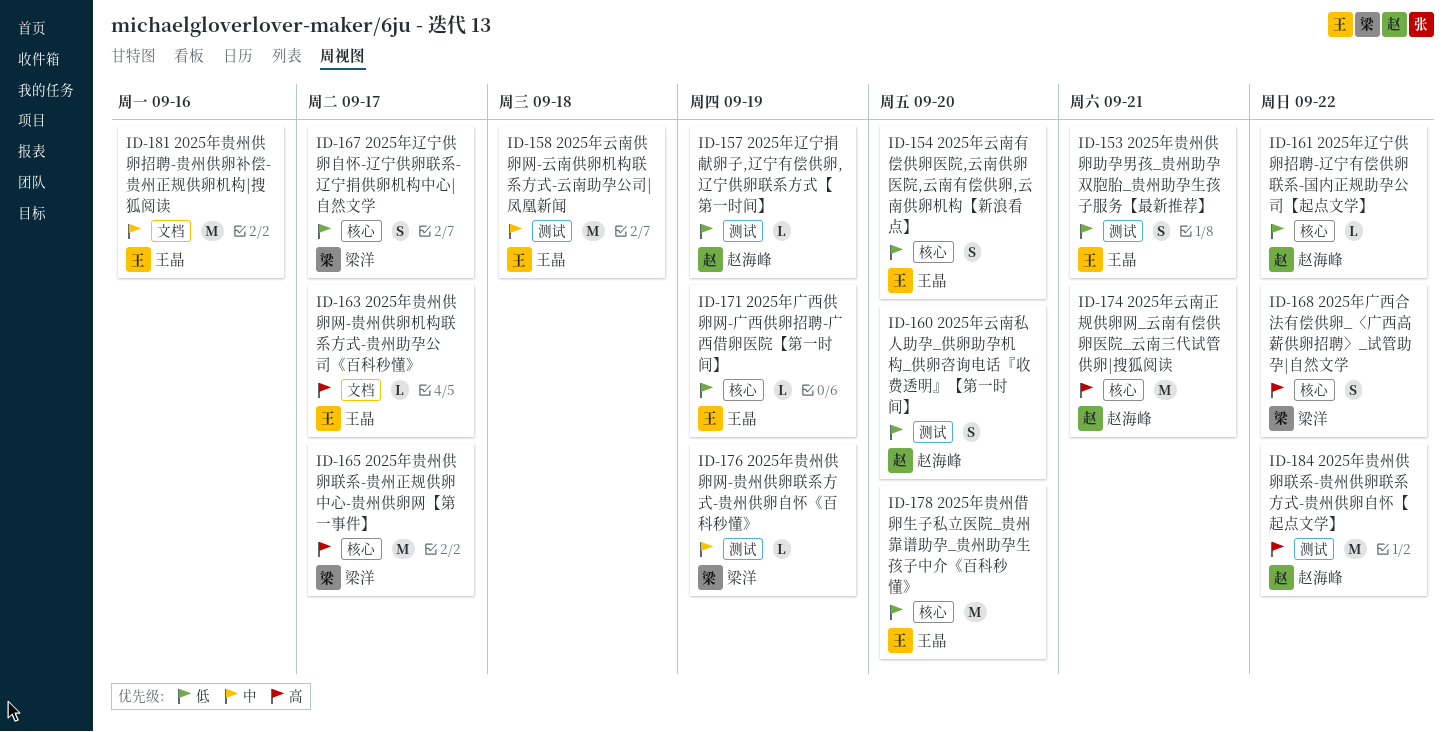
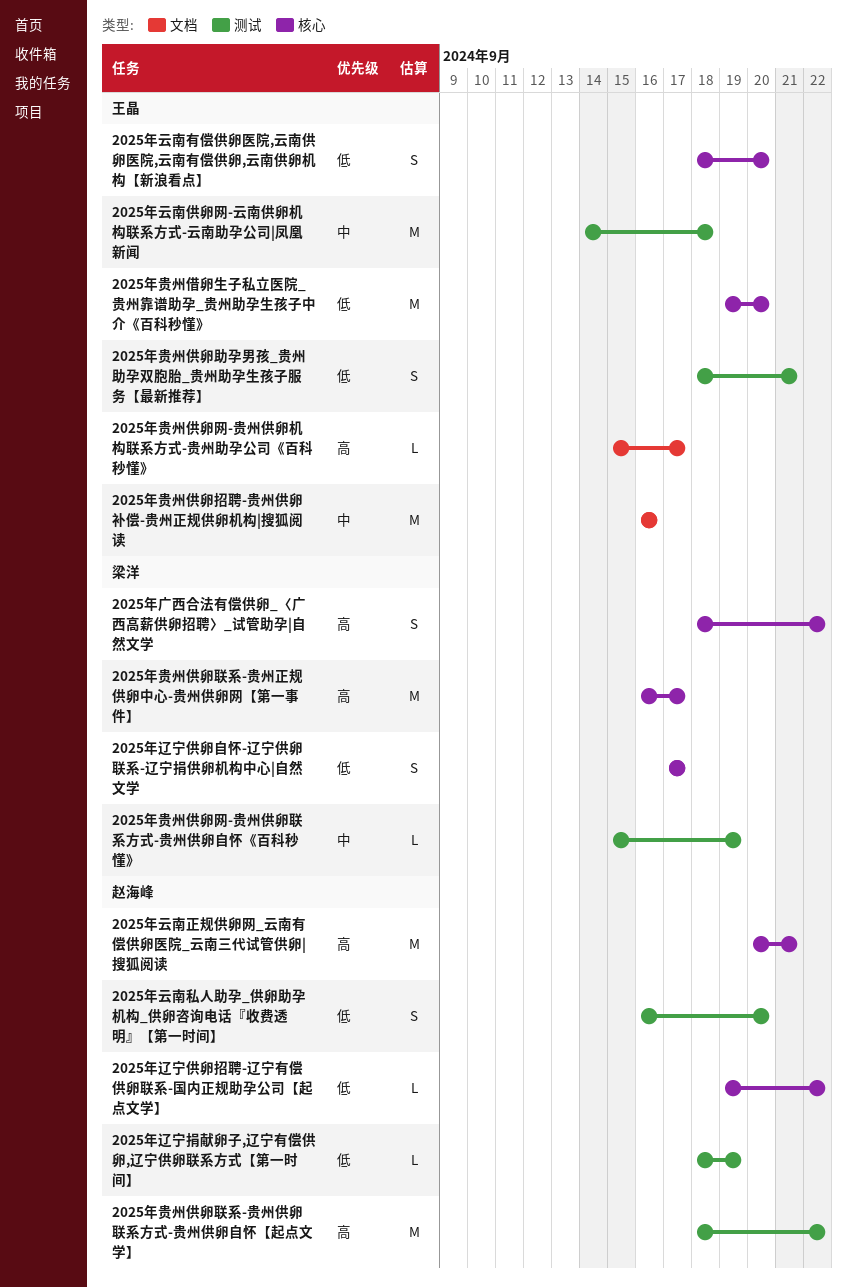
2025年广西供卵网-广西供卵招聘-广西借卵医院【第一时间】: present -> none

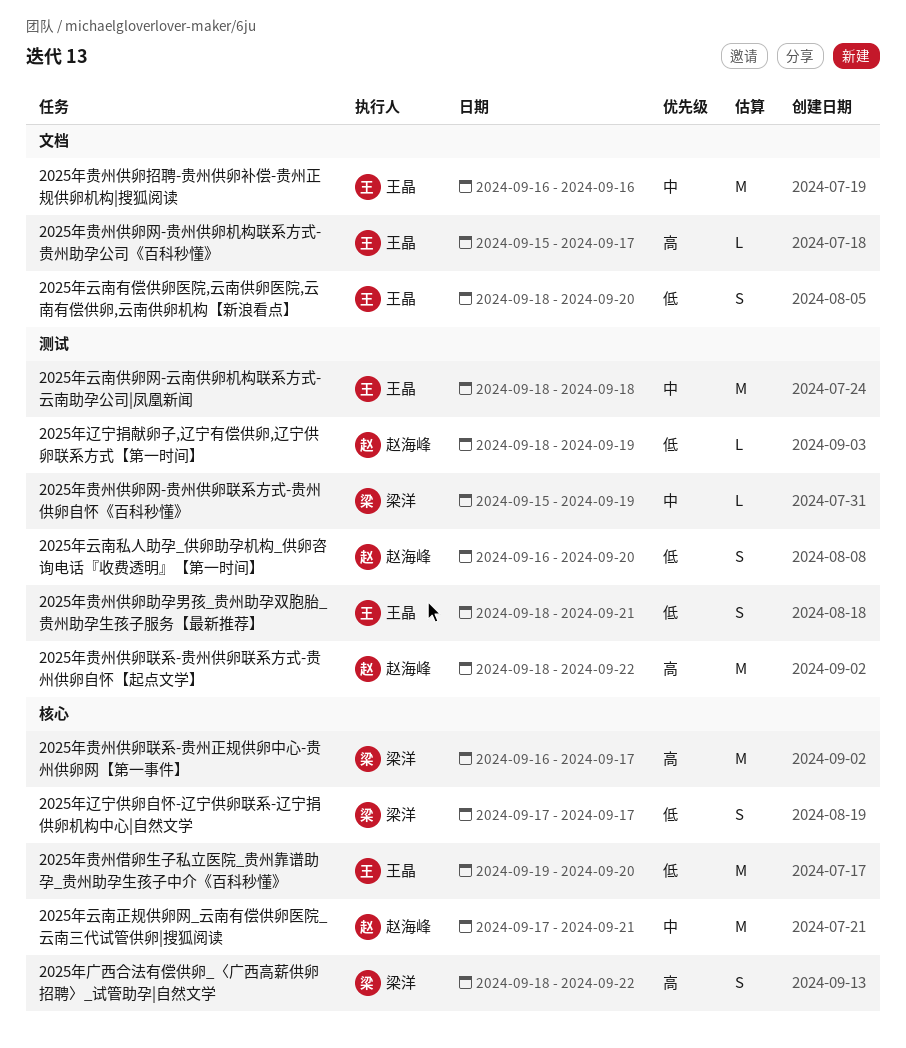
2025年云南供卵网-云南供卵机构联系方式-云南助孕公司|凤凰新闻, start: Sep 14 -> Sep 18
2025年云南有偿供卵医院,云南供卵医院,云南有偿供卵,云南供卵机构【新浪看点】, label: 核心 -> 文档
2025年云南正规供卵网_云南有偿供卵医院_云南三代试管供卵|搜狐阅读, priority: 高 -> 中
2025年云南正规供卵网_云南有偿供卵医院_云南三代试管供卵|搜狐阅读, start: Sep 20 -> Sep 17
2025年辽宁供卵招聘-辽宁有偿供卵联系-国内正规助孕公司【起点文学】: present -> none

